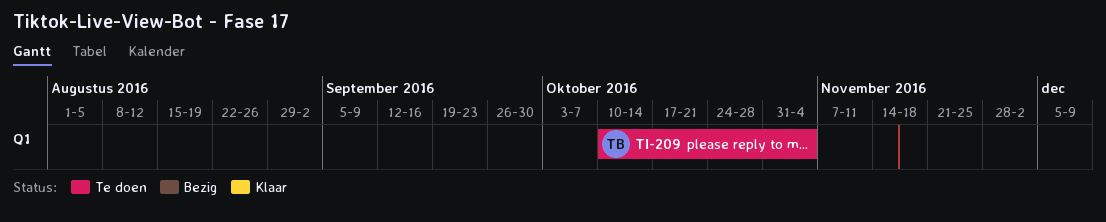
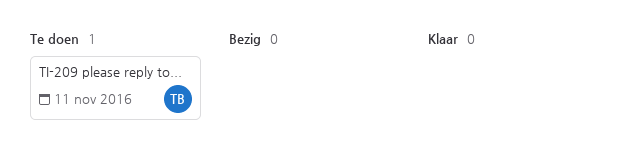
TI-209, due: Nov 4 -> Nov 11

